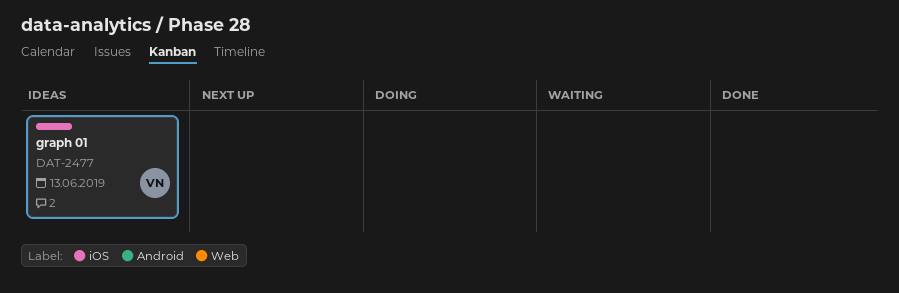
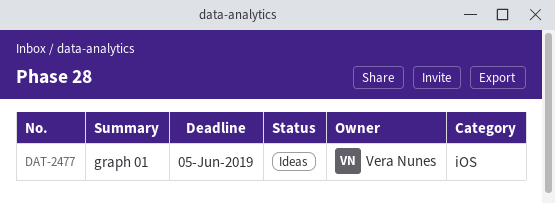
DAT-2477, due: Jun 13 -> Jun 5

